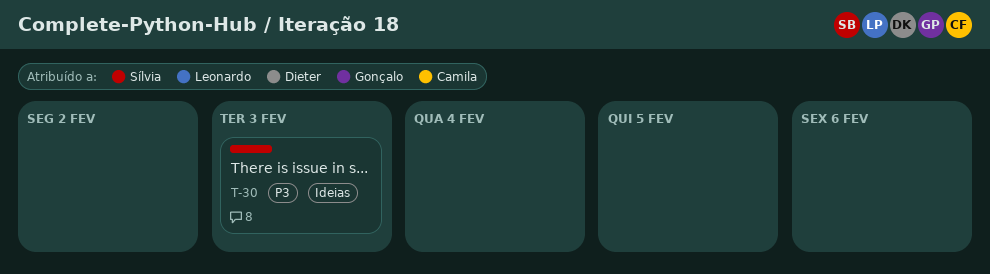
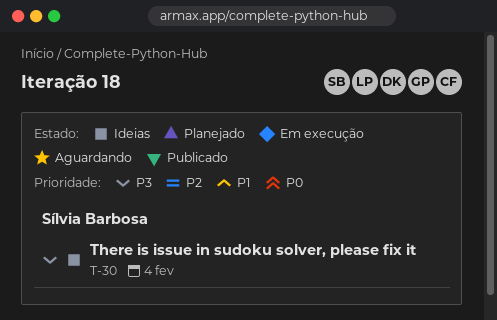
T-30, due: Feb 3 -> Feb 4

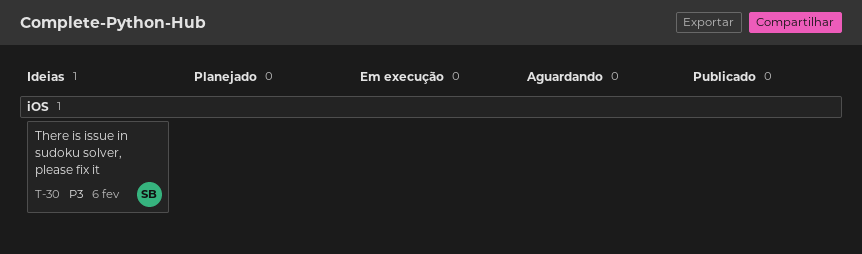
T-30, due: Feb 4 -> Feb 6

